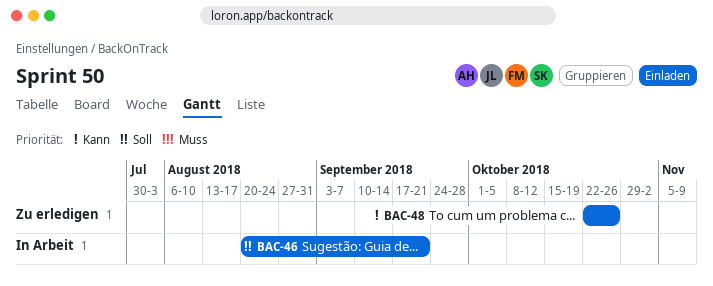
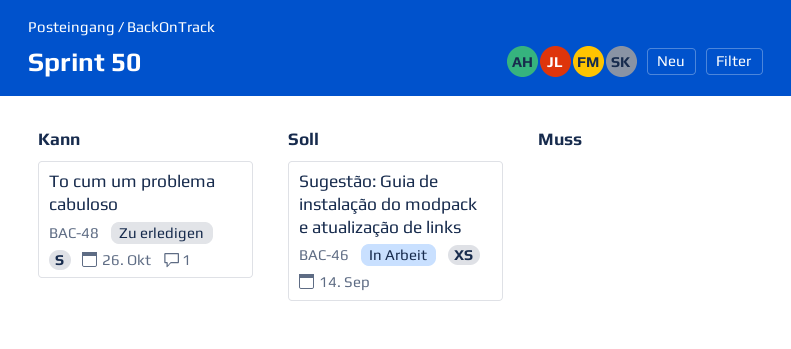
BAC-46, due: Sep 21 -> Sep 14

